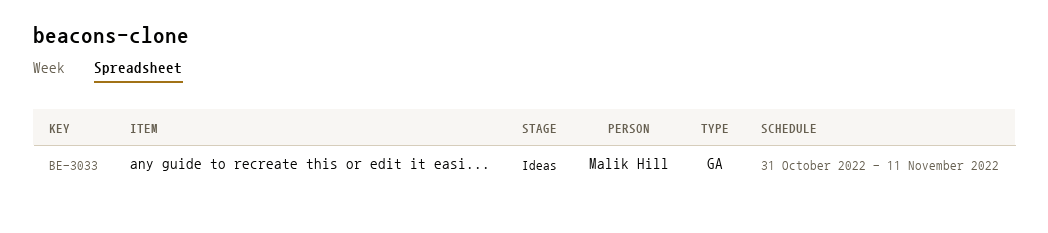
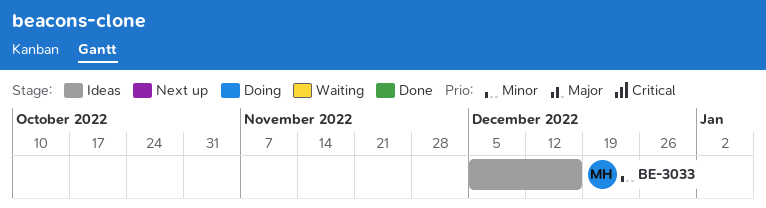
BE-3033, start: Oct 31 -> Dec 5
BE-3033, due: Nov 11 -> Dec 16

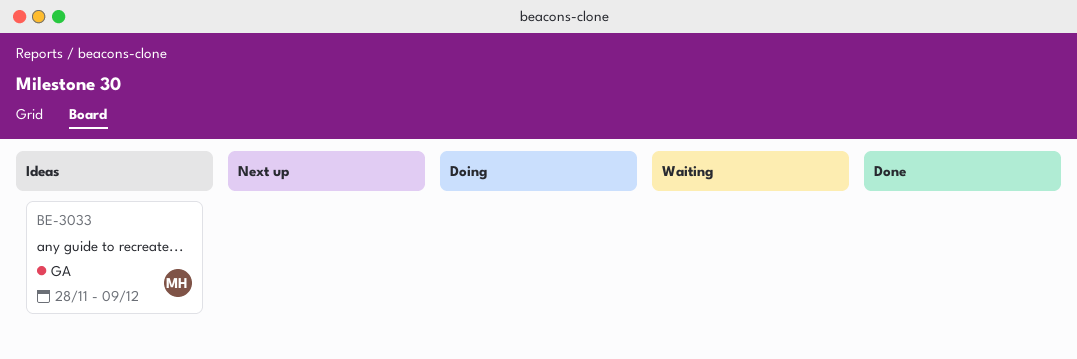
BE-3033, start: Dec 5 -> Nov 28
BE-3033, due: Dec 16 -> Dec 9

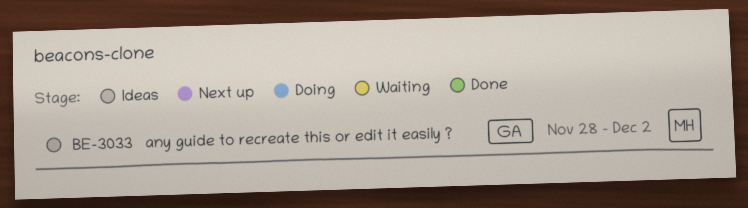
BE-3033, due: Dec 9 -> Dec 2

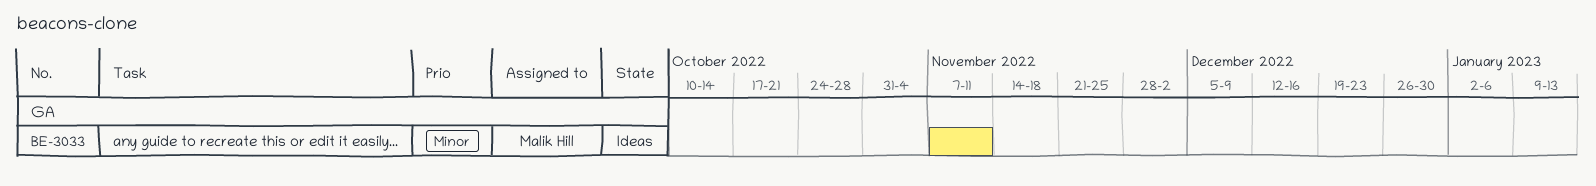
BE-3033, start: Nov 28 -> Nov 7
BE-3033, due: Dec 2 -> Nov 11

